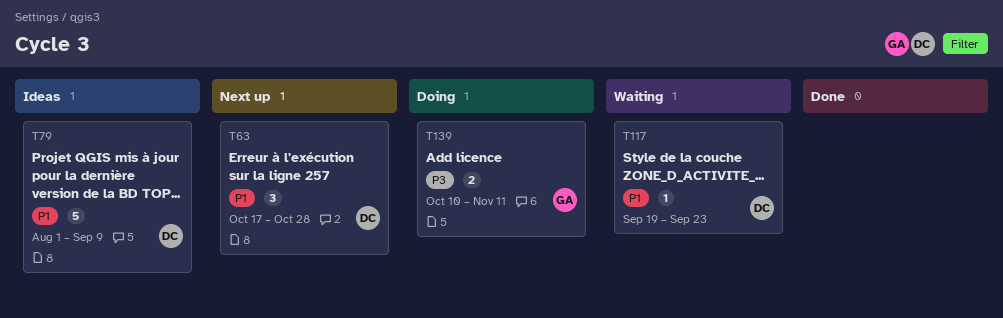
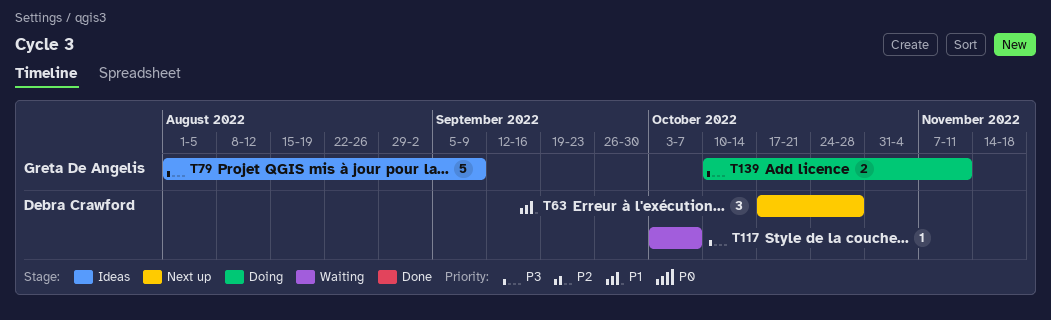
T79, owner: Debra Crawford -> Greta De Angelis
T79, priority: P1 -> P3
T117, priority: P1 -> P3
T117, start: Sep 19 -> Oct 3
T117, due: Sep 23 -> Oct 7

